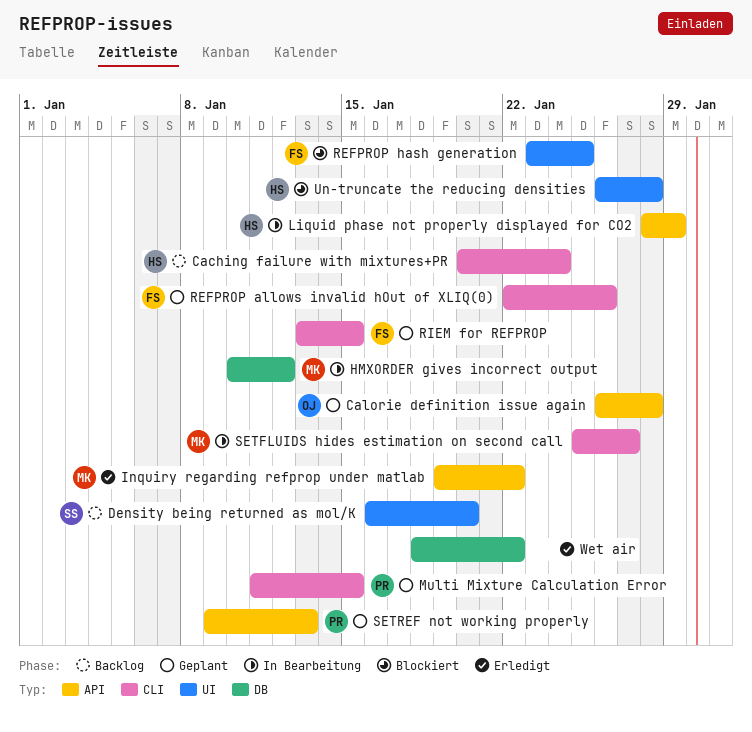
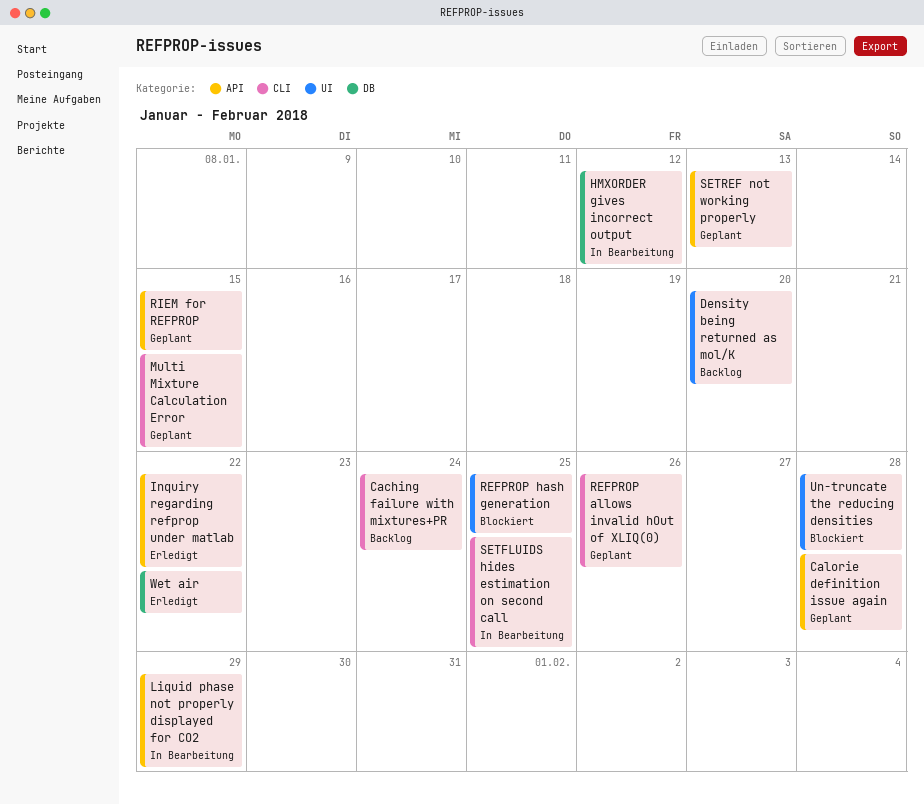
RIEM for REFPROP, label: CLI -> API
SETFLUIDS hides estimation on second call, due: Jan 27 -> Jan 25

